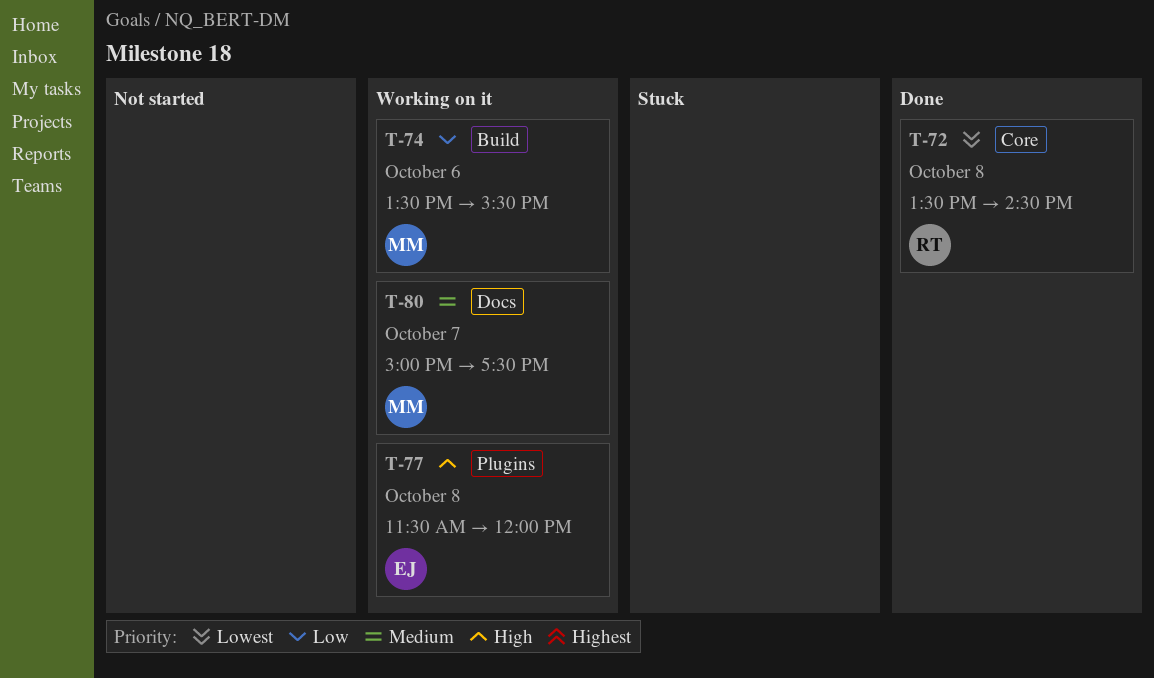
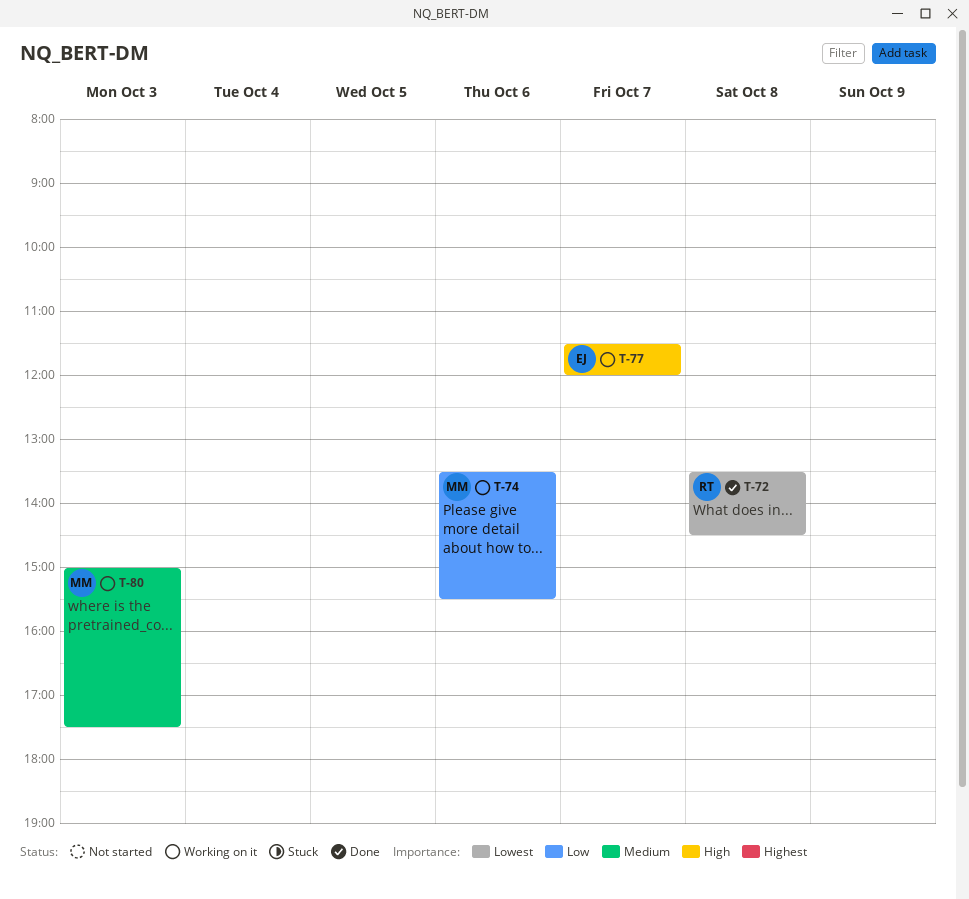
T-77, day: Oct 8 -> Oct 7
T-80, day: Oct 7 -> Oct 3

